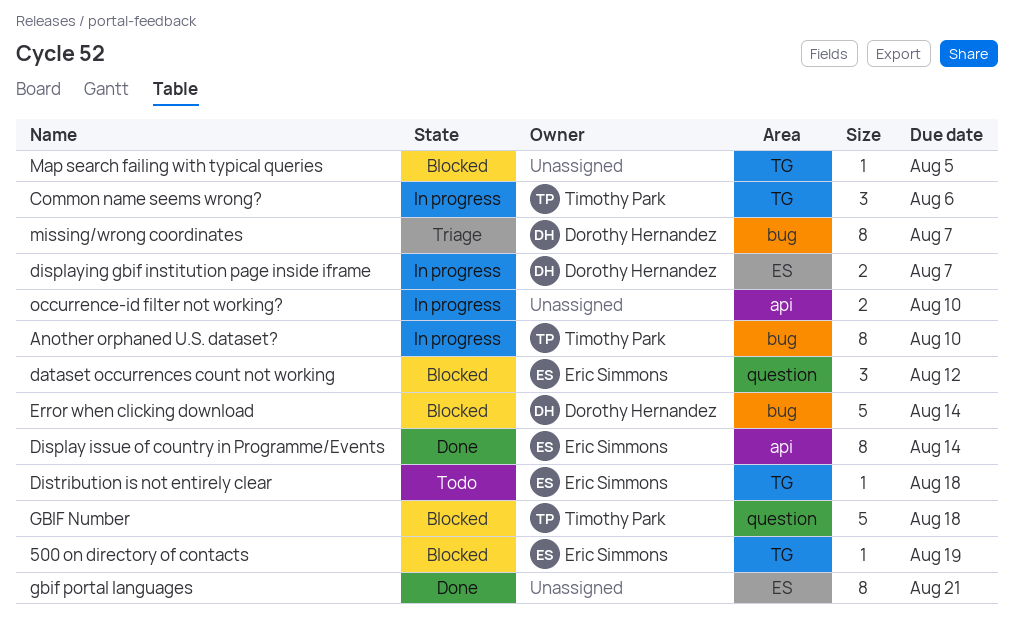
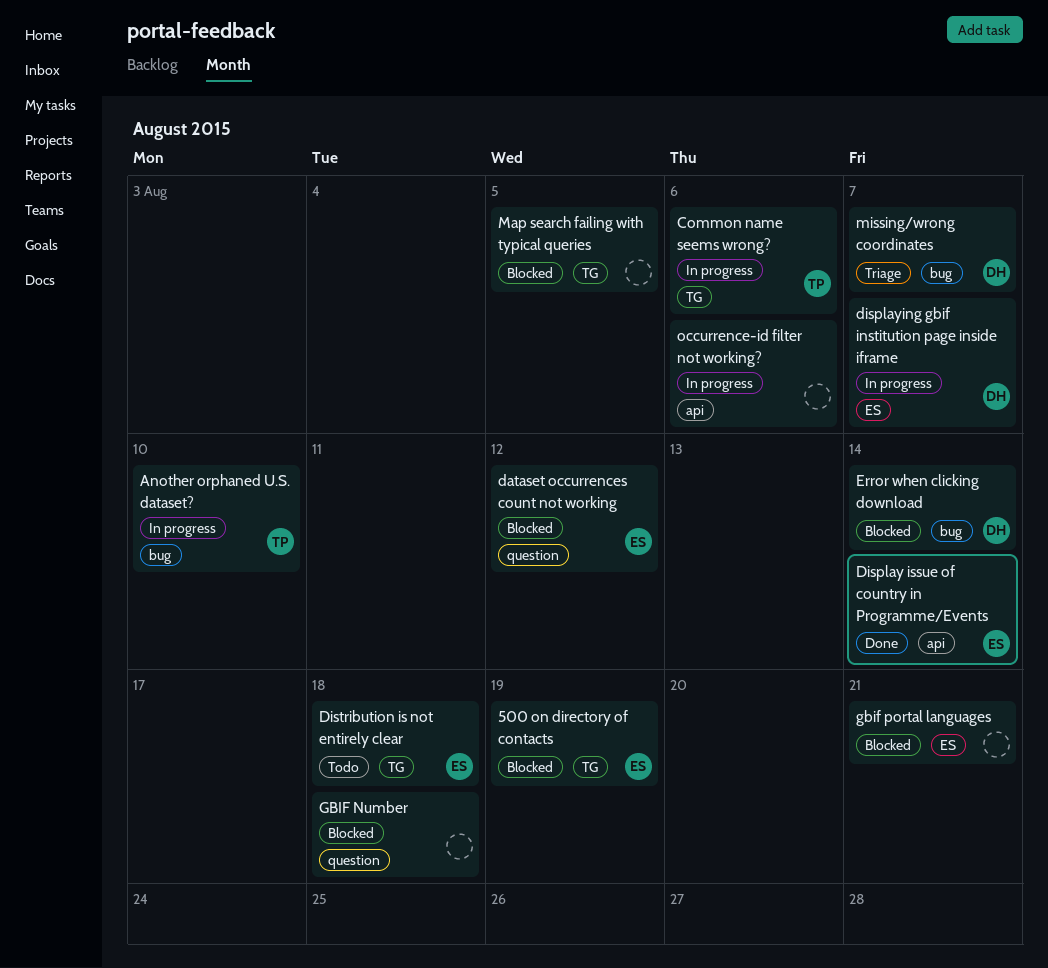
GBIF Number, owner: Timothy Park -> none
gbif portal languages, status: Done -> Blocked
occurrence-id filter not working?, due: Aug 10 -> Aug 6

